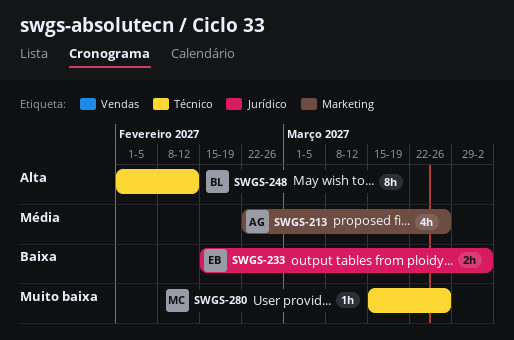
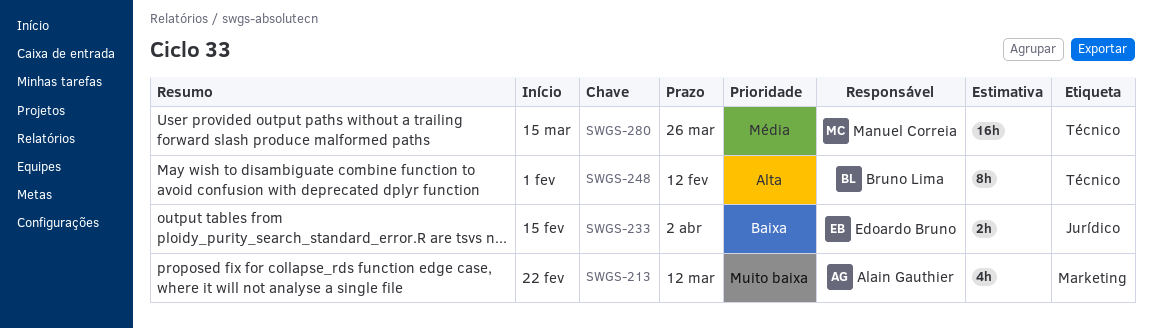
SWGS-213, priority: Média -> Muito baixa
SWGS-213, due: Mar 26 -> Mar 12
SWGS-280, priority: Muito baixa -> Média
SWGS-280, estimate: 1h -> 16h

